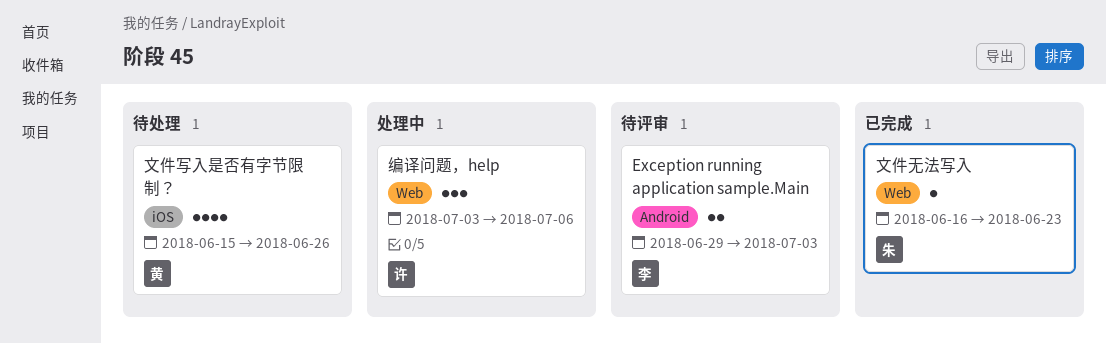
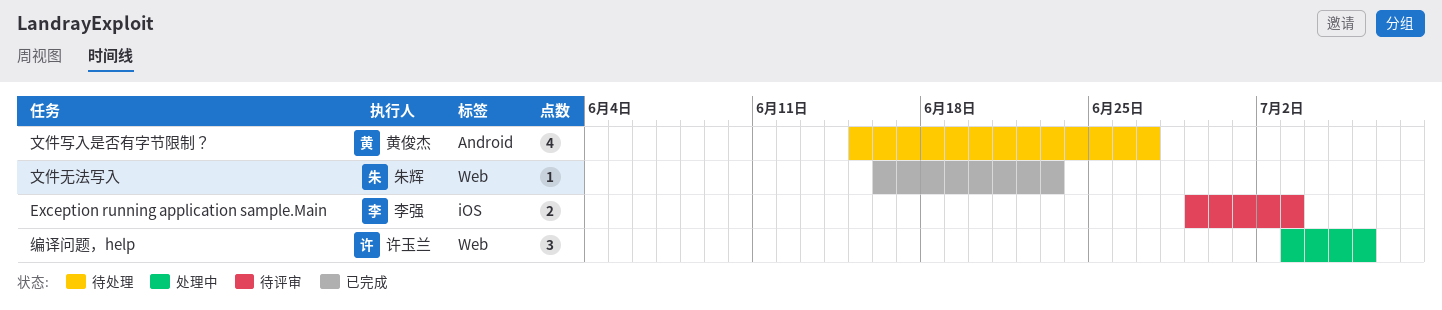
Exception running application sample.Main, label: Android -> iOS
文件写入是否有字节限制？, label: iOS -> Android
文件写入是否有字节限制？, due: Jun 26 -> Jun 27

